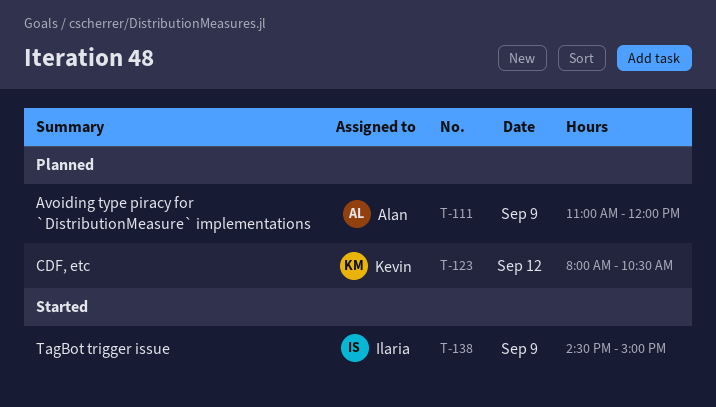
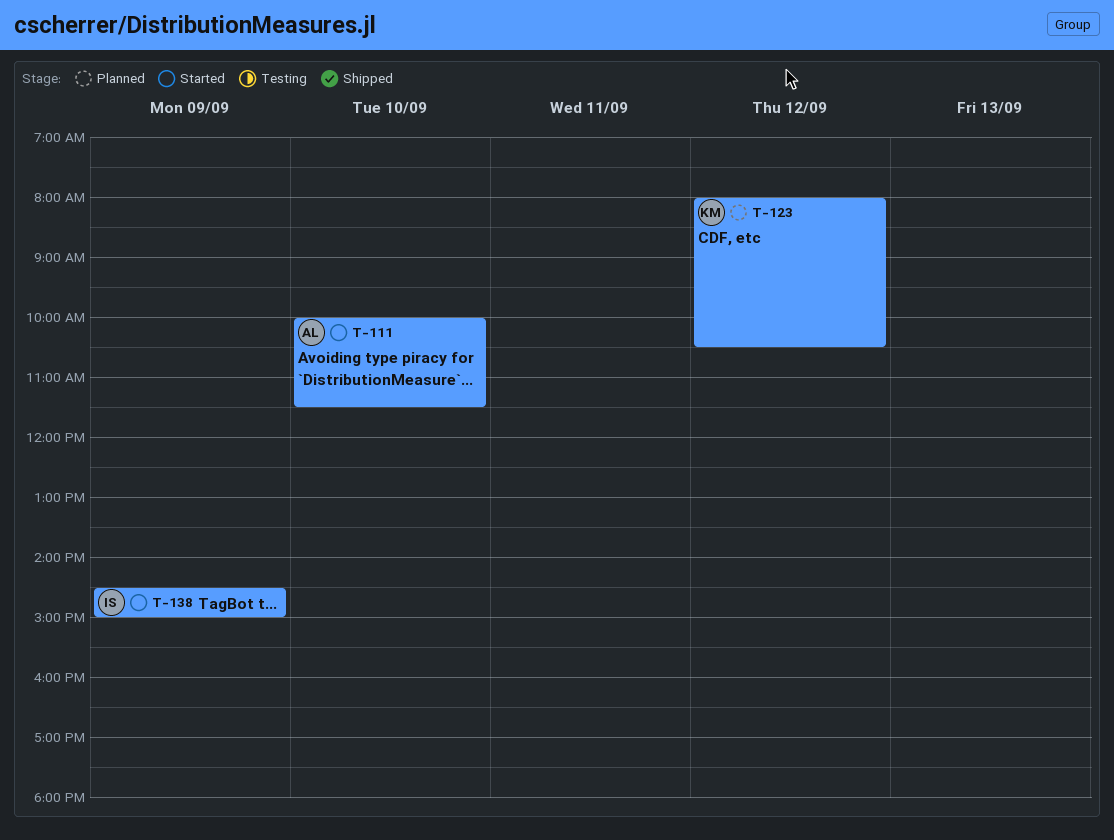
T-111, status: Planned -> Started
T-111, day: Sep 9 -> Sep 10
T-111, begins: 11:00 -> 10:00
T-111, ends: 12:00 -> 11:30

